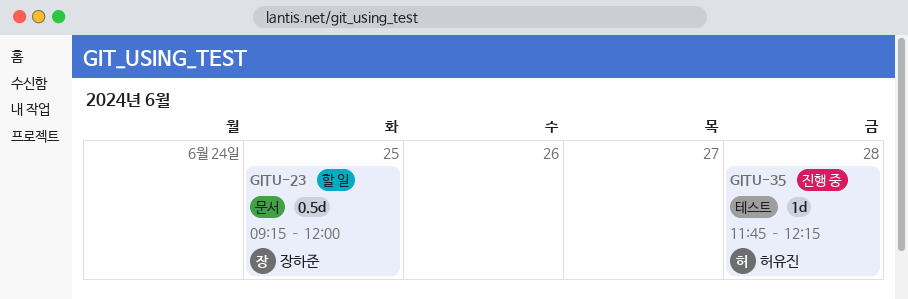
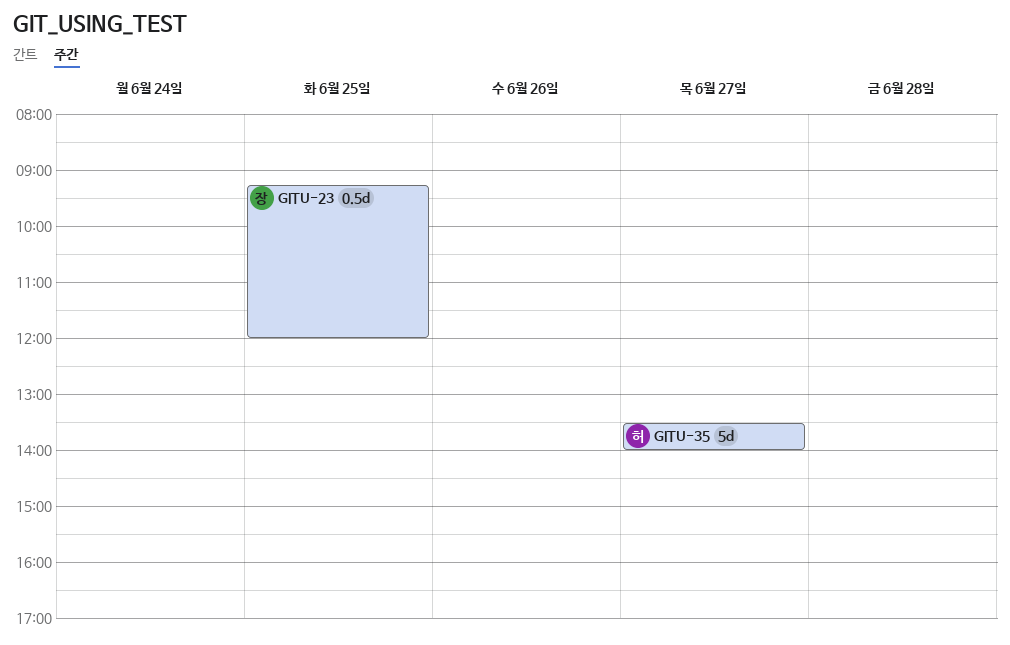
GITU-35, estimate: 1d -> 5d
GITU-35, day: Jun 28 -> Jun 27
GITU-35, begins: 11:45 -> 13:30
GITU-35, ends: 12:15 -> 14:00

